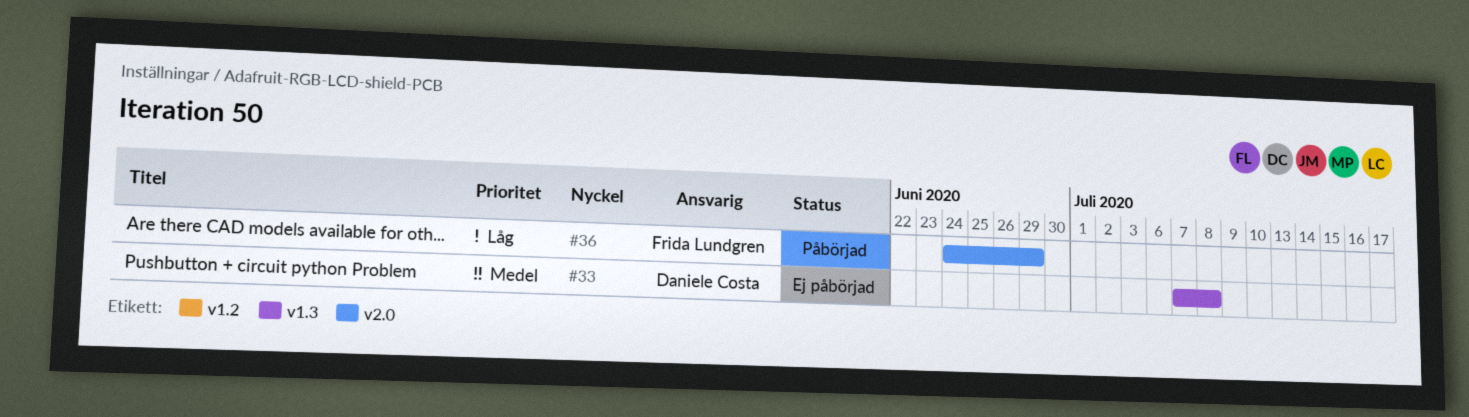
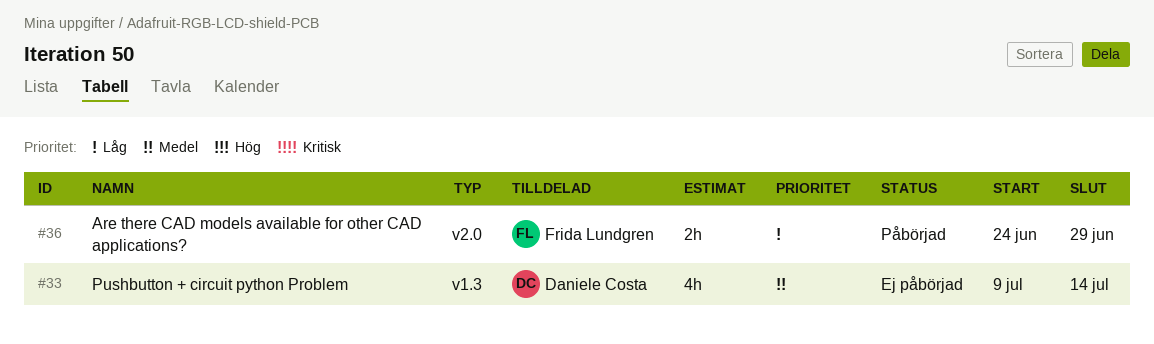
#33, start: Jul 7 -> Jul 9
#33, due: Jul 8 -> Jul 14

